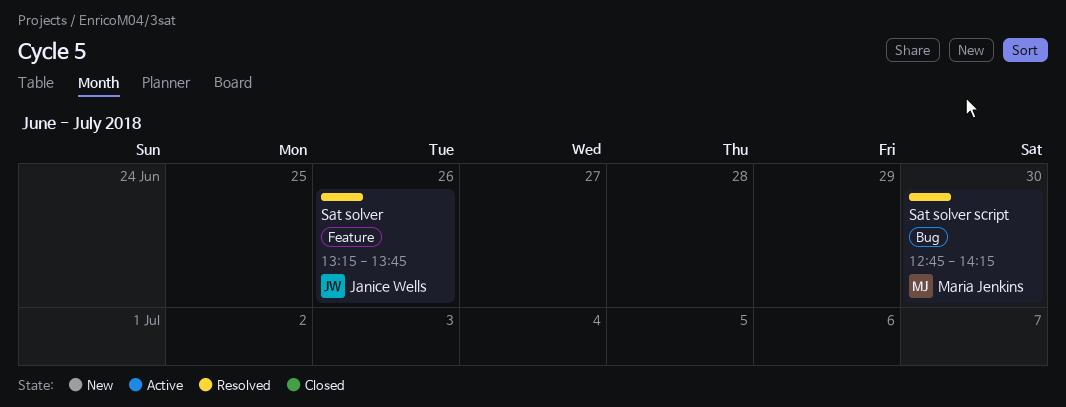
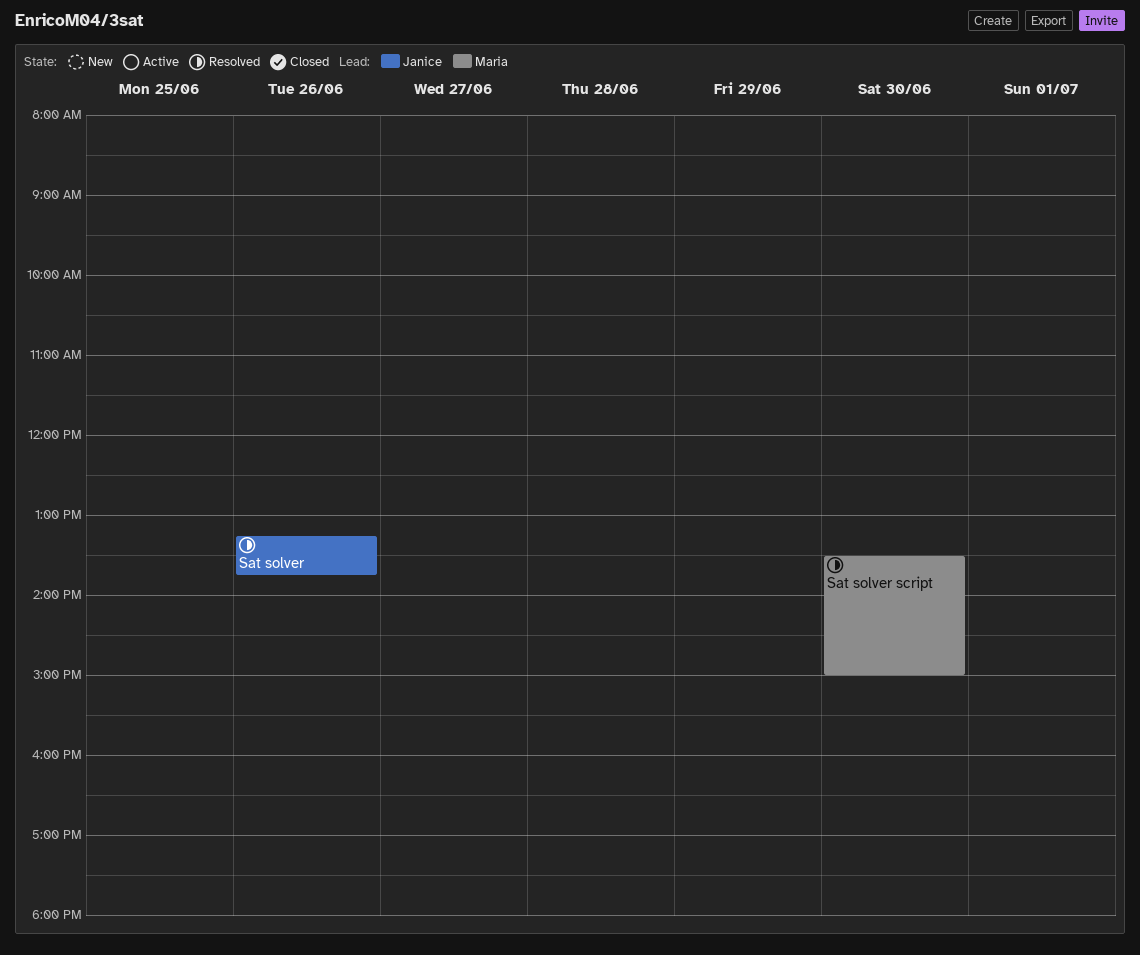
Sat solver script, begins: 12:45 -> 13:30
Sat solver script, ends: 14:15 -> 15:00

